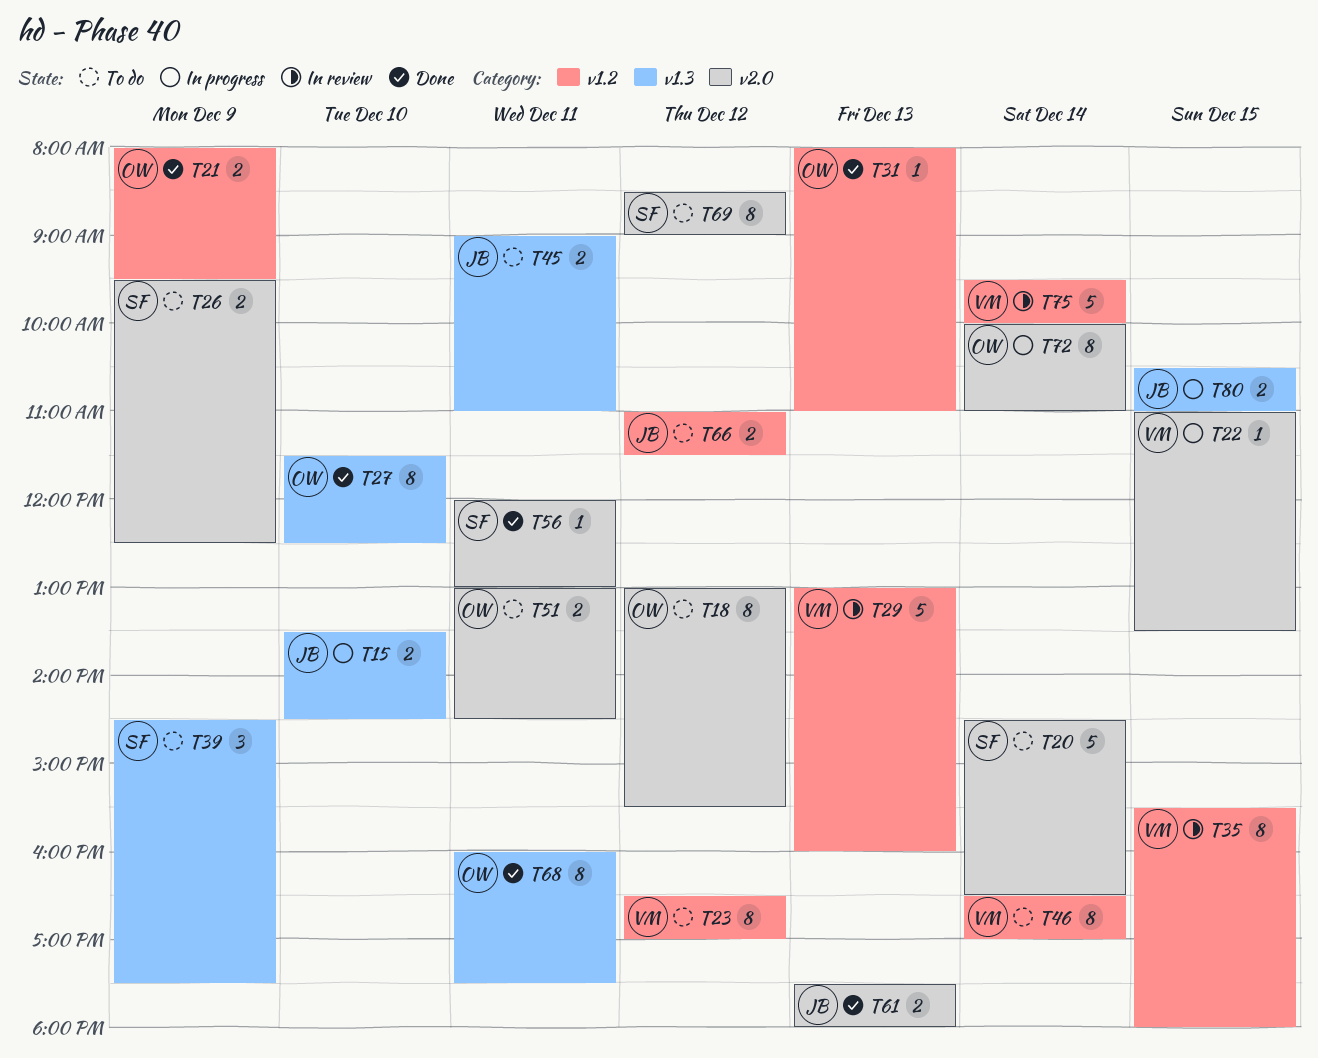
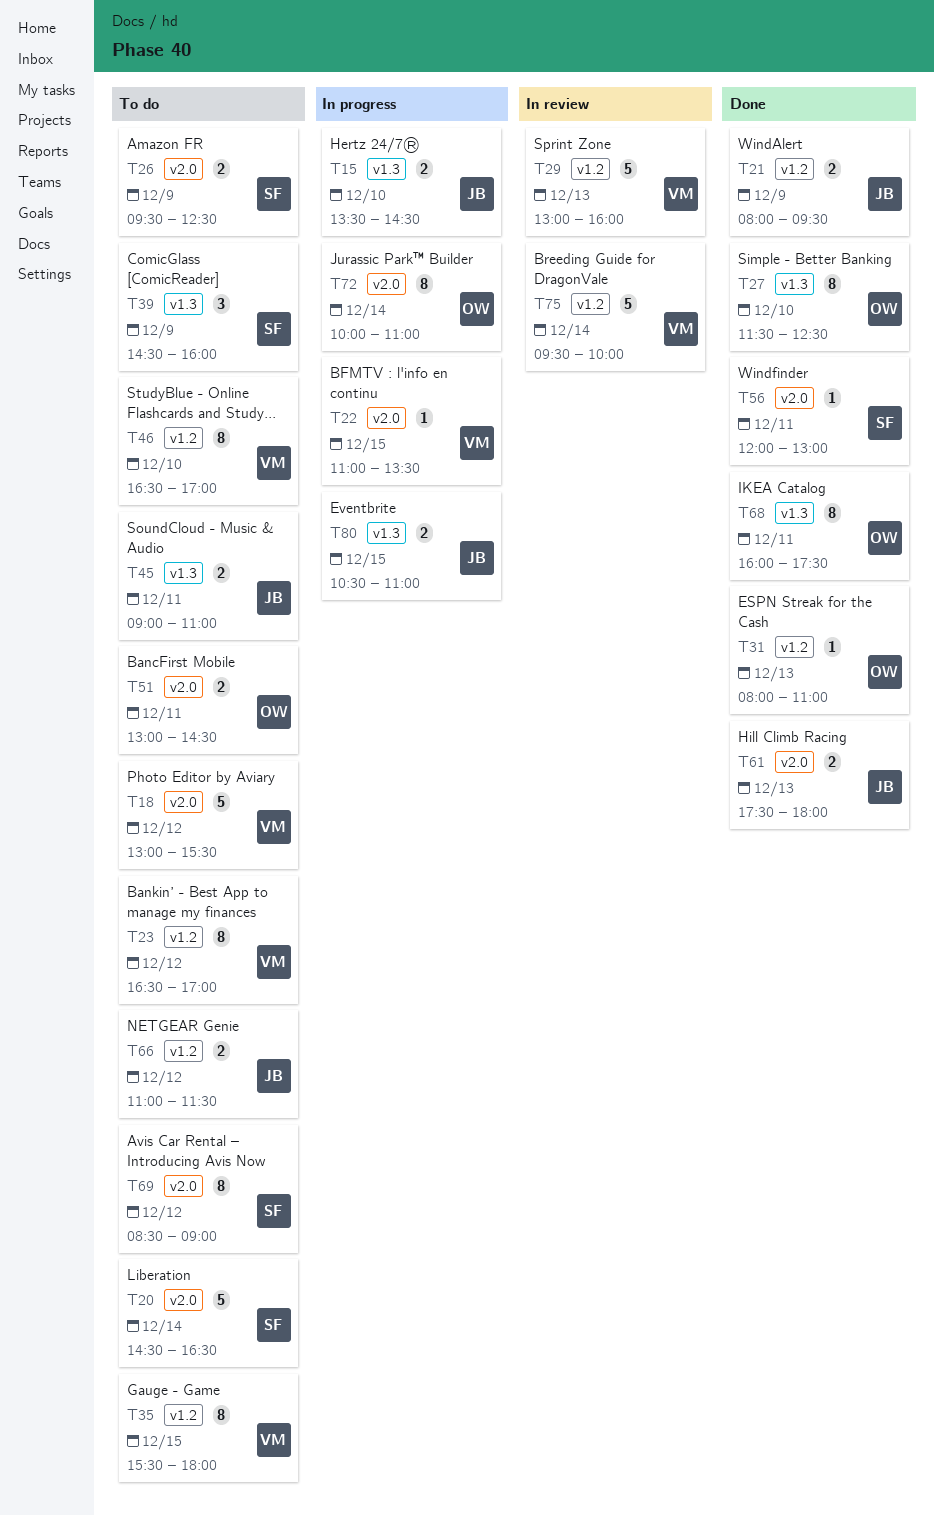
T18, owner: OW -> VM
T18, estimate: 8 -> 5
T21, owner: OW -> JB
T35, status: In review -> To do
T39, ends: 17:30 -> 16:00
T46, day: Dec 14 -> Dec 10

